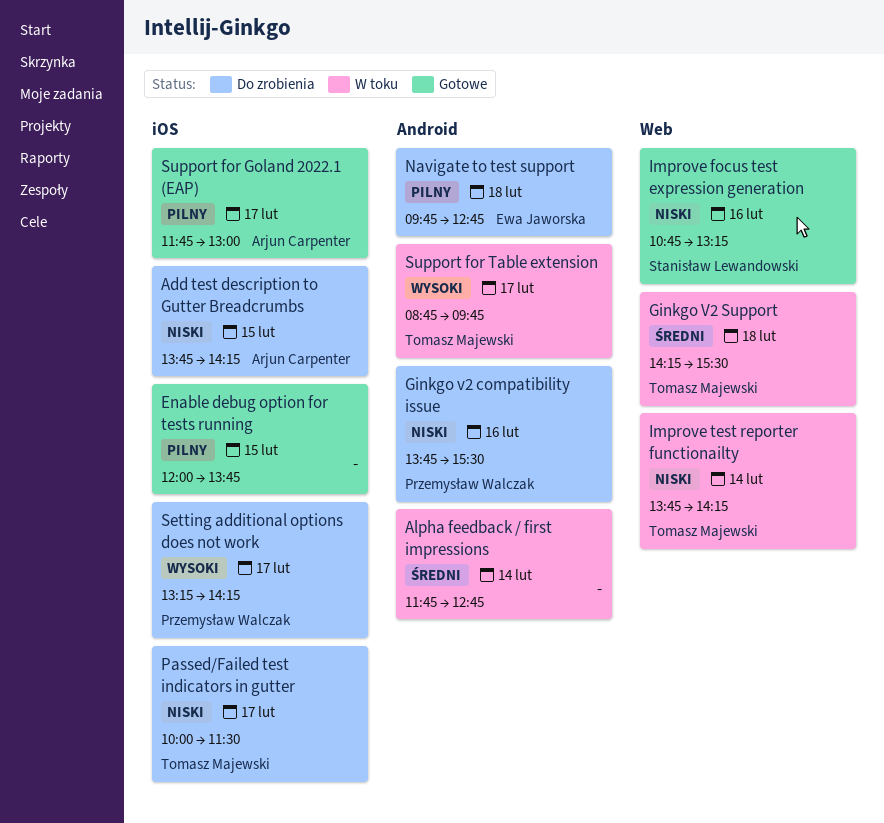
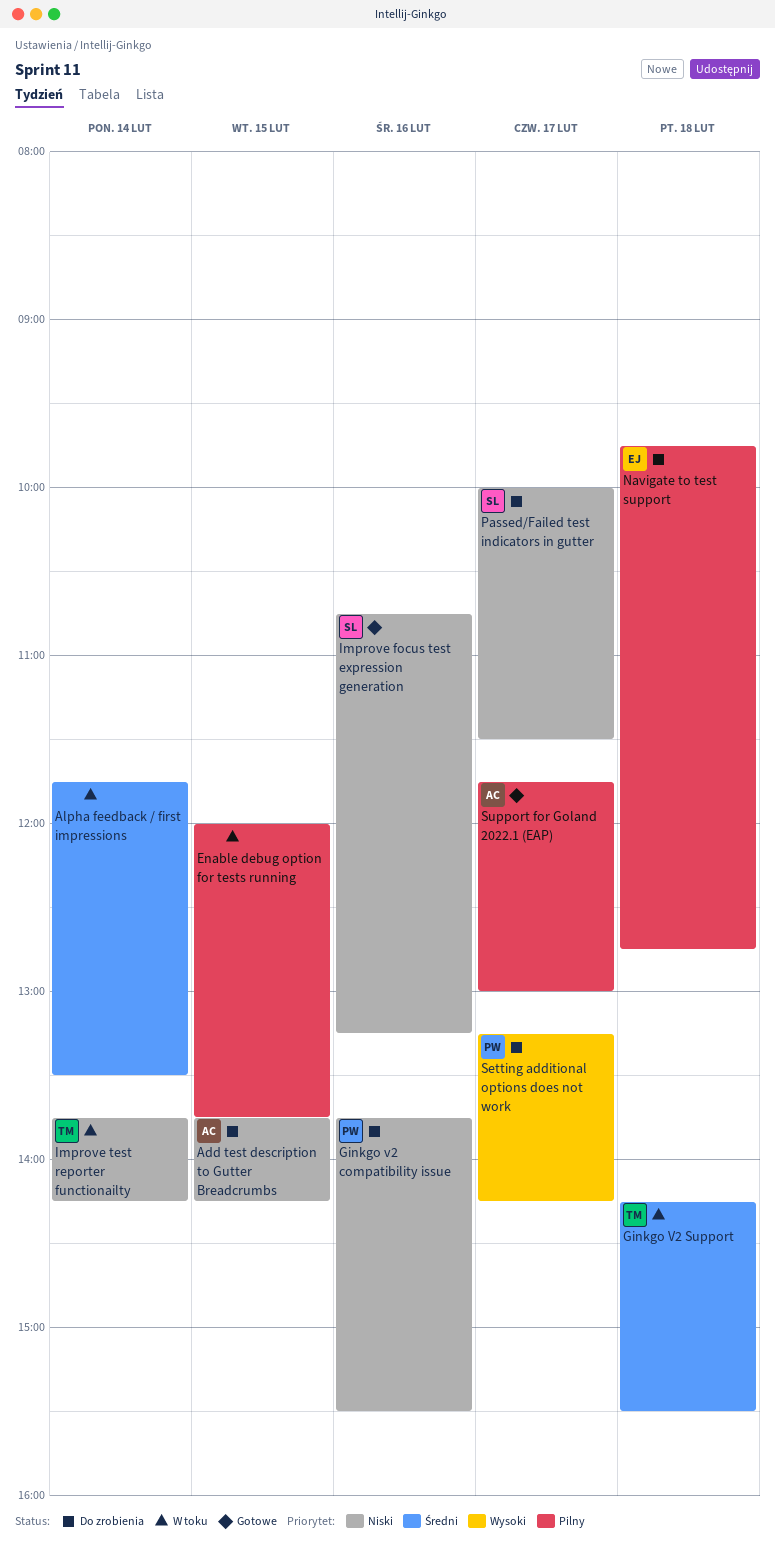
Alpha feedback / first impressions, ends: 12:45 -> 13:30
Enable debug option for tests running, status: Gotowe -> W toku
Passed/Failed test indicators in gutter, owner: Tomasz Majewski -> Stanisław Lewandowski
Support for Table extension: present -> none

